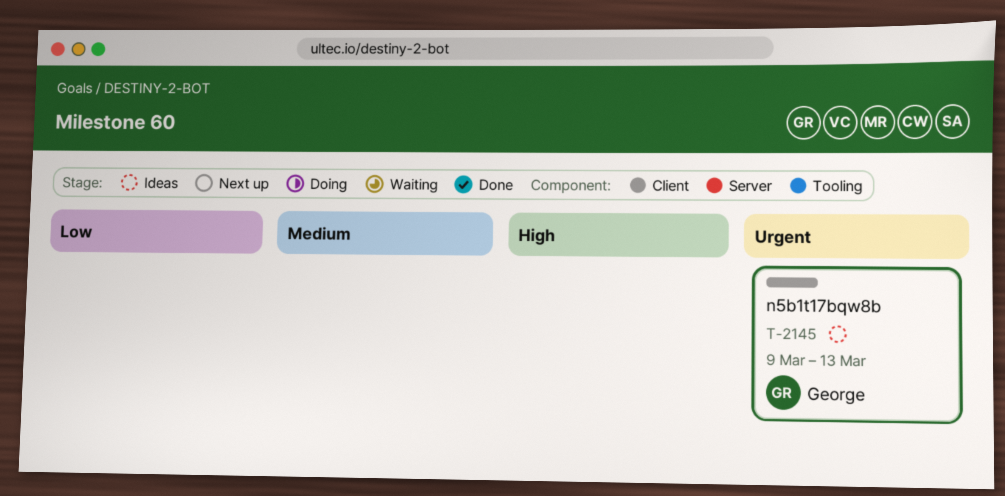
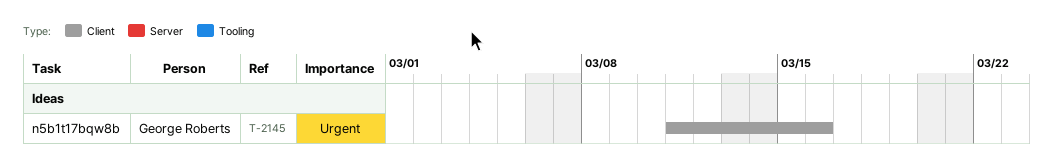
T-2145, start: Mar 9 -> Mar 11
T-2145, due: Mar 13 -> Mar 16

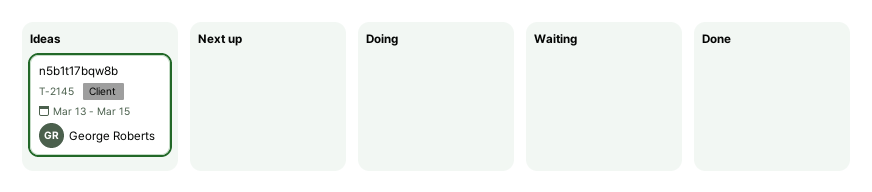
T-2145, start: Mar 11 -> Mar 13
T-2145, due: Mar 16 -> Mar 15

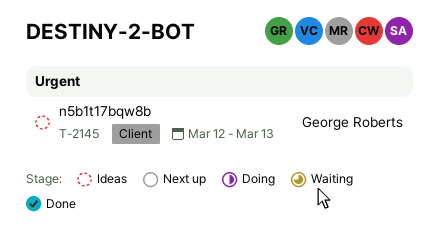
T-2145, start: Mar 13 -> Mar 12
T-2145, due: Mar 15 -> Mar 13

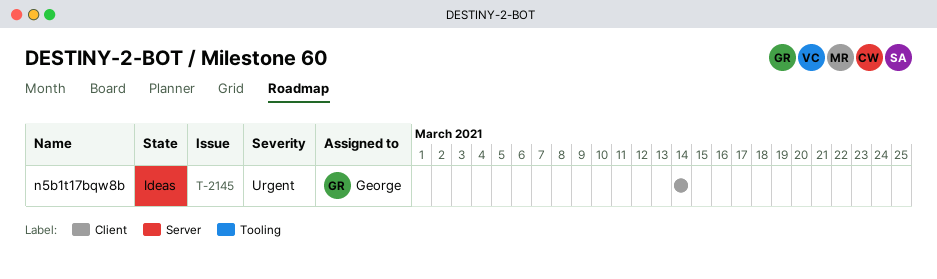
T-2145, start: Mar 12 -> Mar 14
T-2145, due: Mar 13 -> Mar 14

